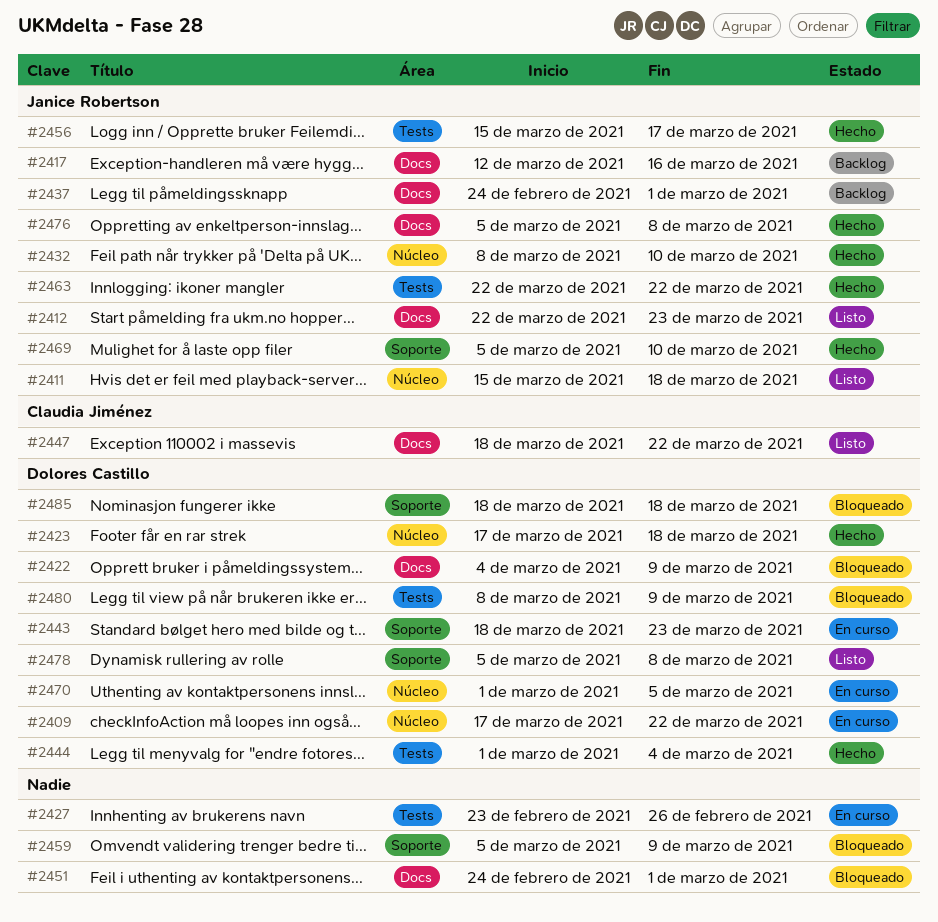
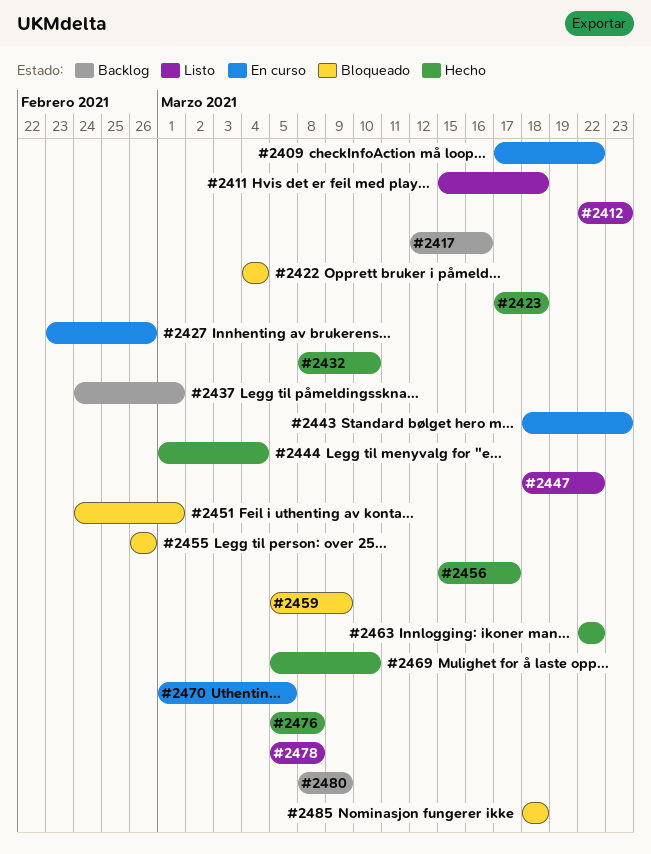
#2422, due: Mar 9 -> Mar 4
#2455: none -> present
#2480, status: Bloqueado -> Backlog

